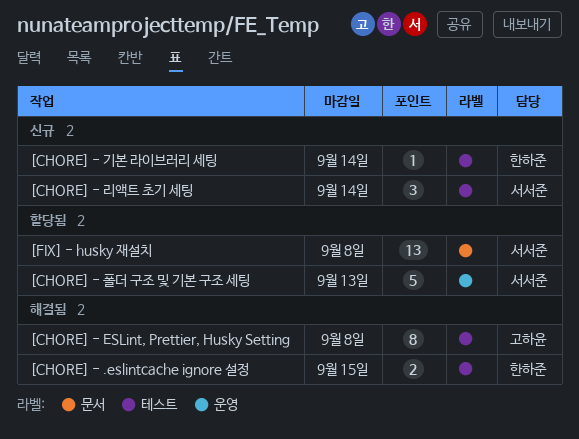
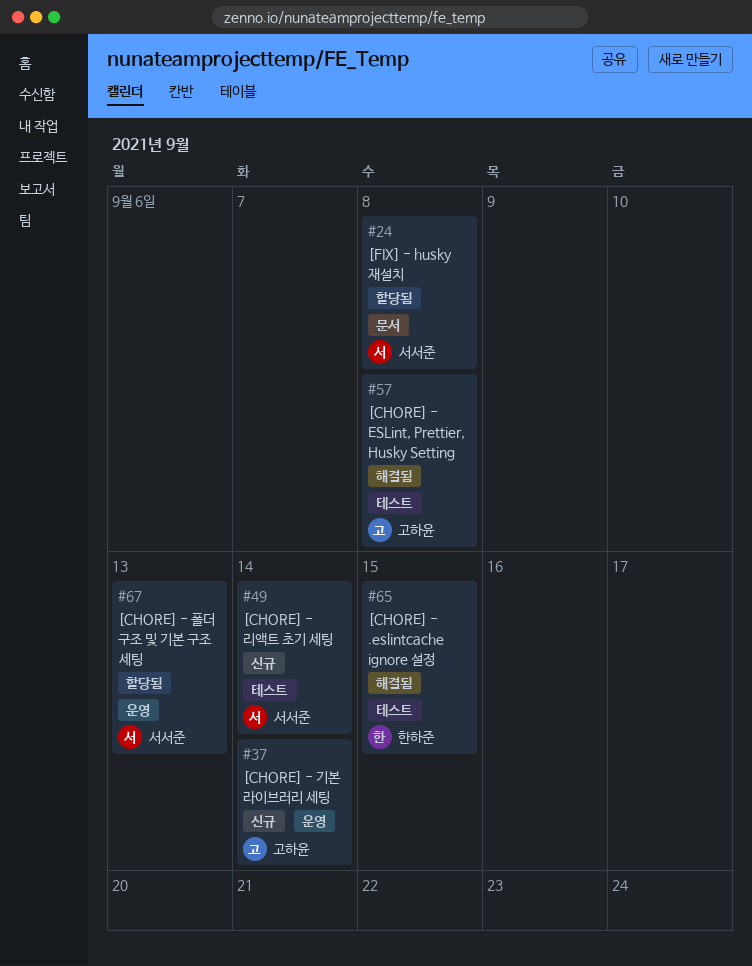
[CHORE] - 기본 라이브러리 세팅, owner: 한하준 -> 고하윤
[CHORE] - 기본 라이브러리 세팅, label: 테스트 -> 운영

